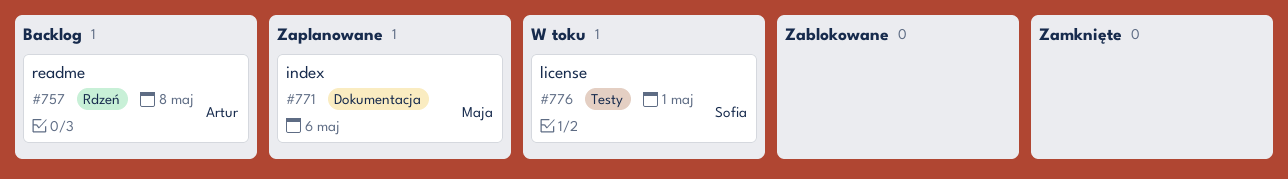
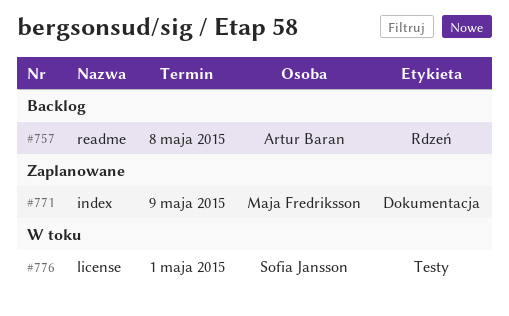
#771, due: May 6 -> May 9

